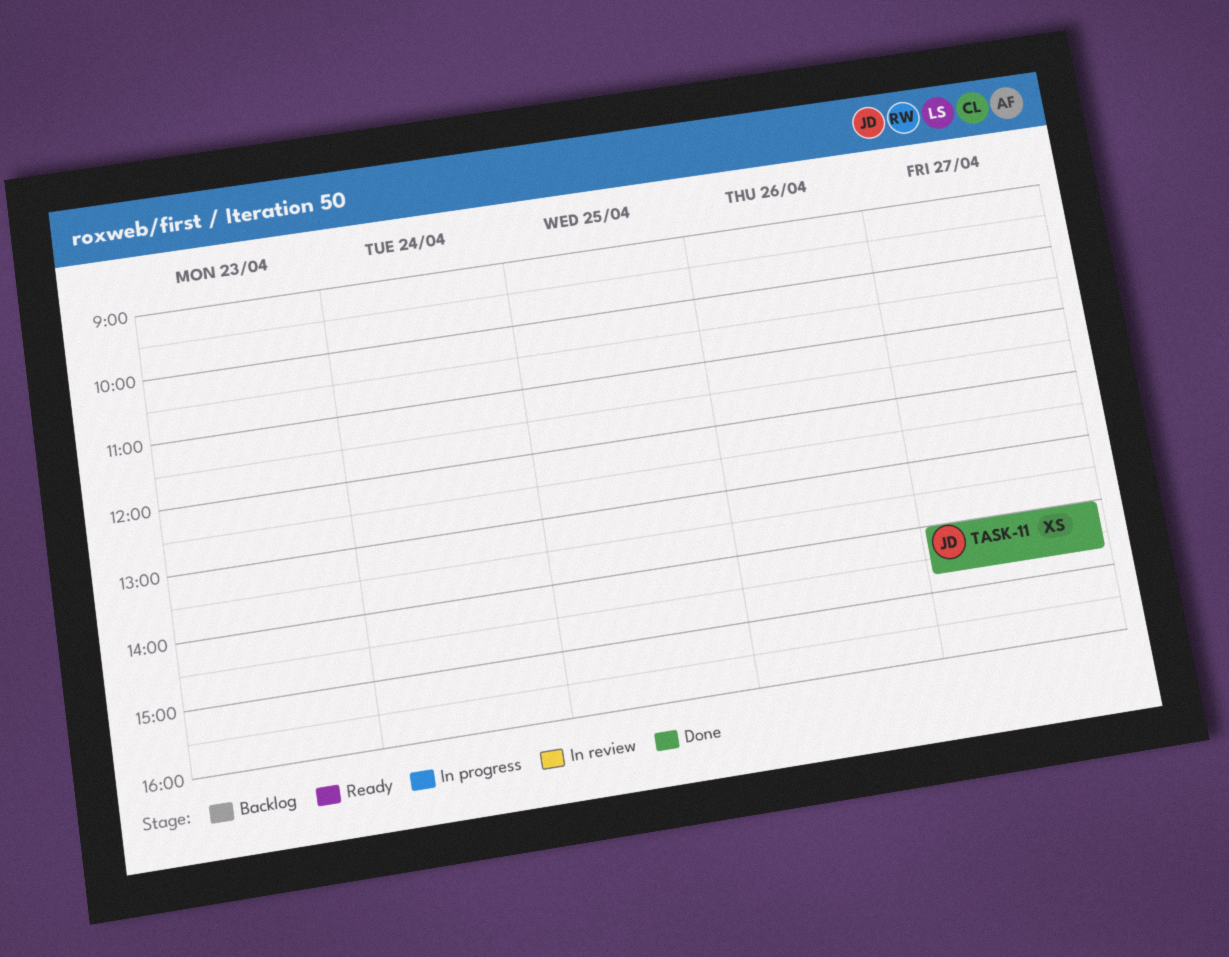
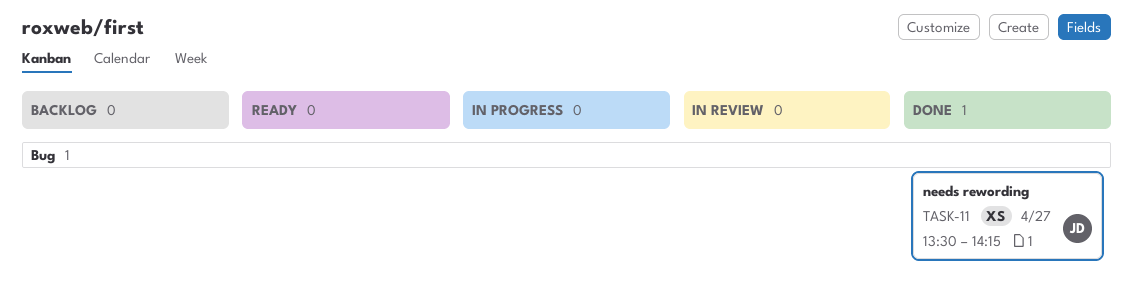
TASK-11, begins: 14:00 -> 13:30
TASK-11, ends: 14:45 -> 14:15

